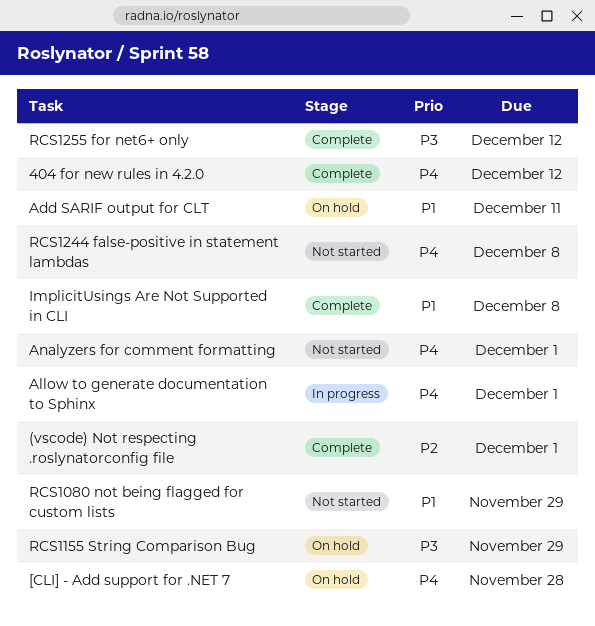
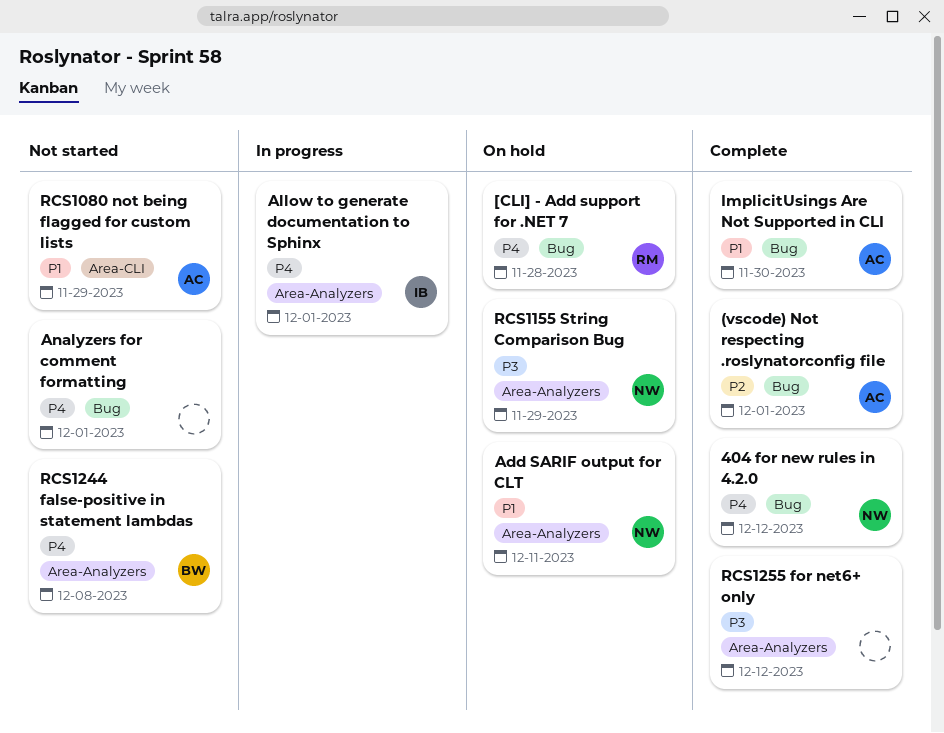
ImplicitUsings Are Not Supported in CLI, due: Dec 8 -> Nov 30

